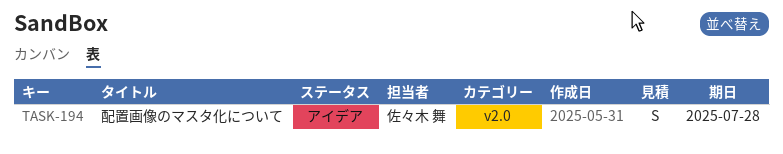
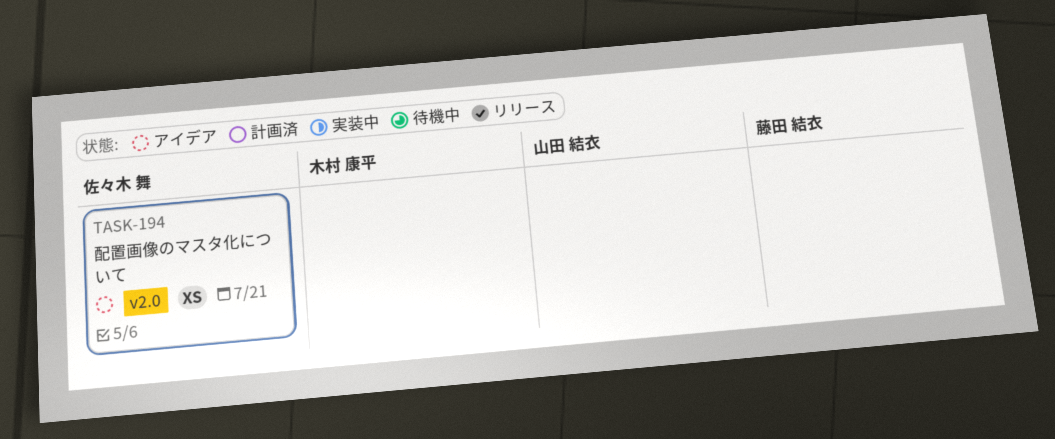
TASK-194, estimate: S -> XS
TASK-194, due: Jul 28 -> Jul 21

